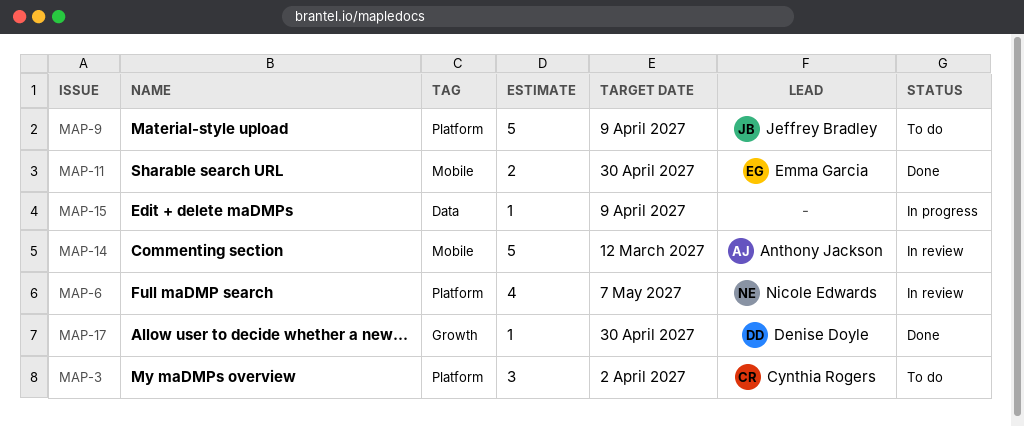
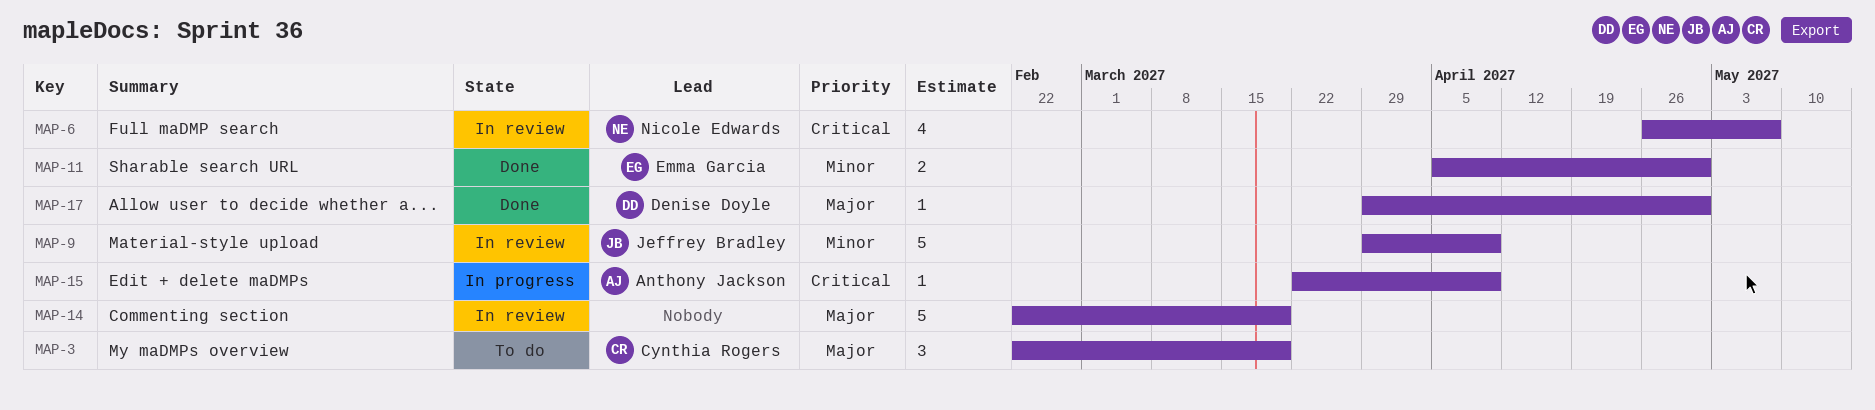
MAP-3, due: Apr 2 -> Mar 19
MAP-9, status: To do -> In review
MAP-14, owner: Anthony Jackson -> none
MAP-14, due: Mar 12 -> Mar 19
MAP-15, owner: none -> Anthony Jackson

